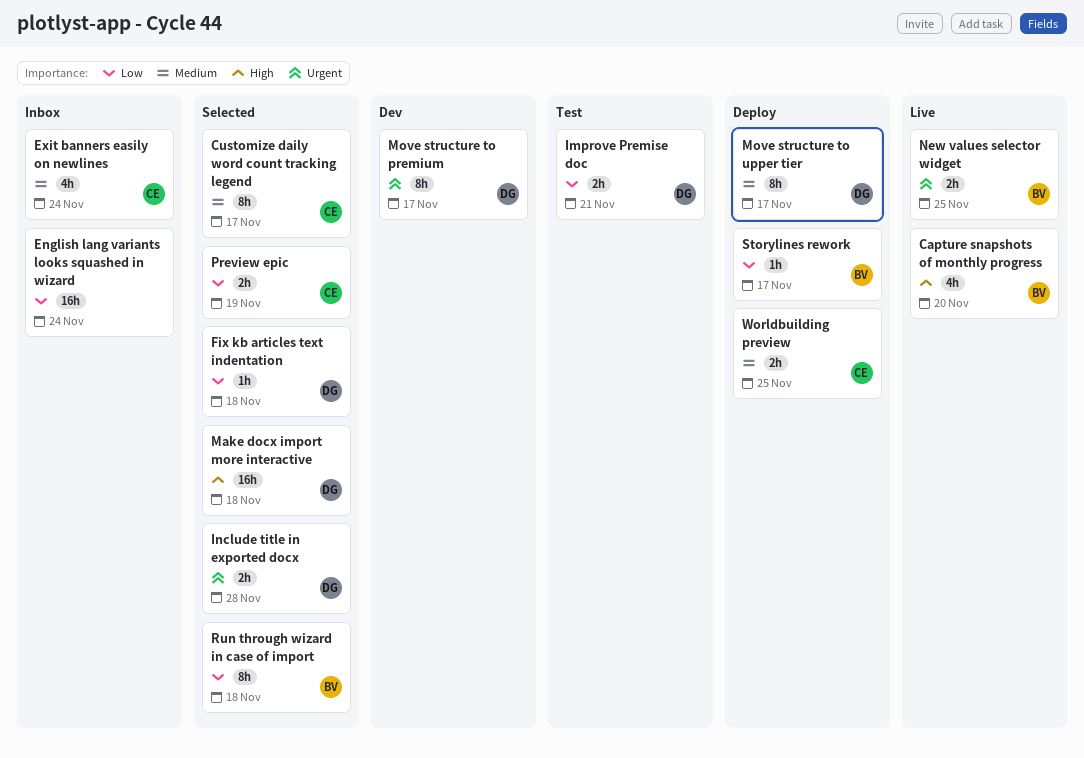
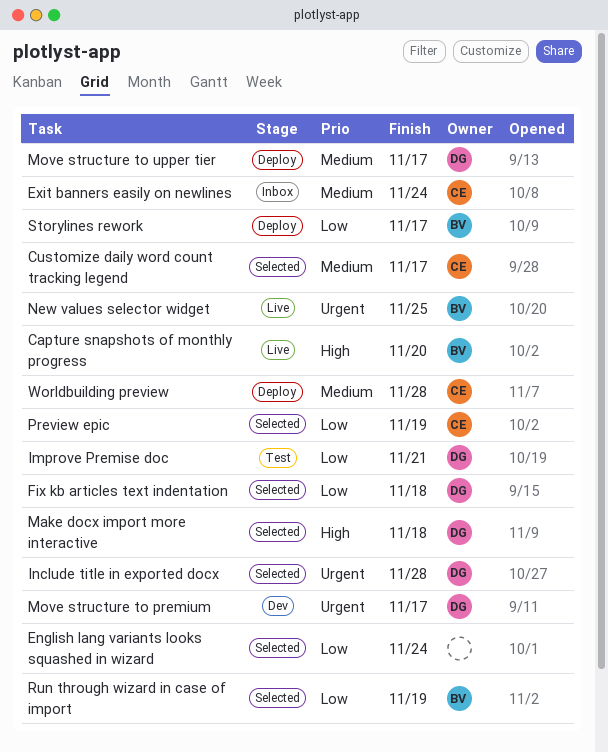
English lang variants looks squashed in wizard, status: Inbox -> Selected
Run through wizard in case of import, due: Nov 18 -> Nov 19
Worldbuilding preview, due: Nov 25 -> Nov 28

